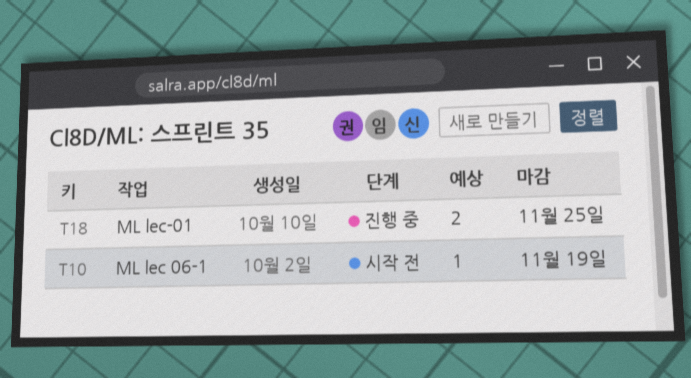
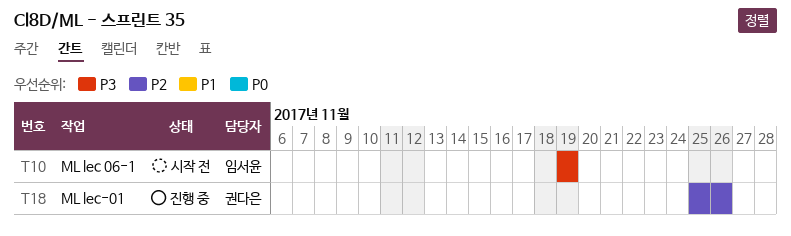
T18, due: Nov 25 -> Nov 26

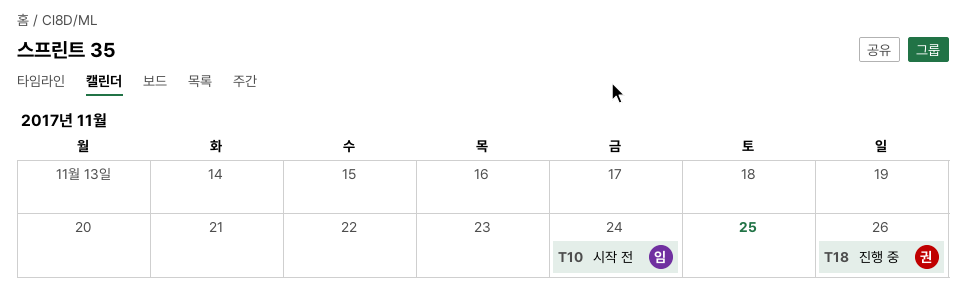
T10, due: Nov 19 -> Nov 24

